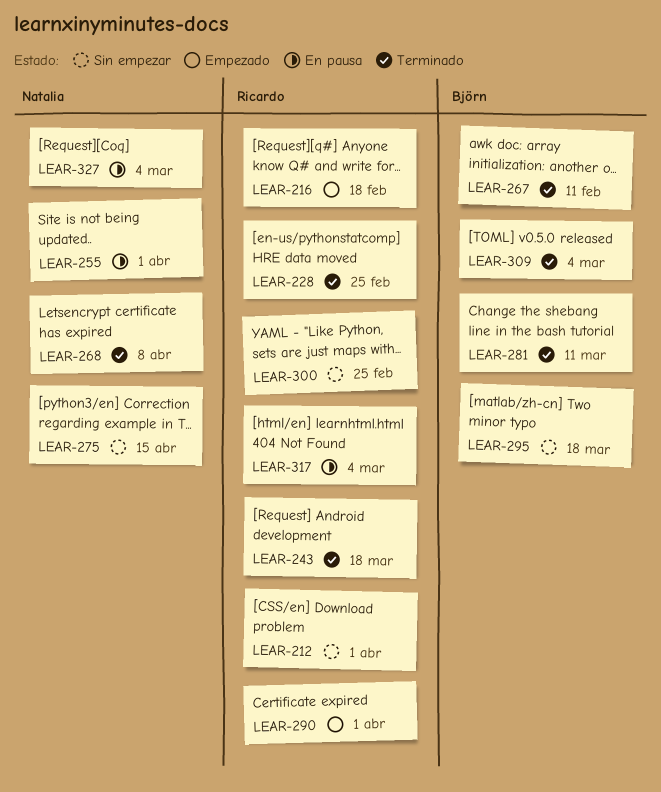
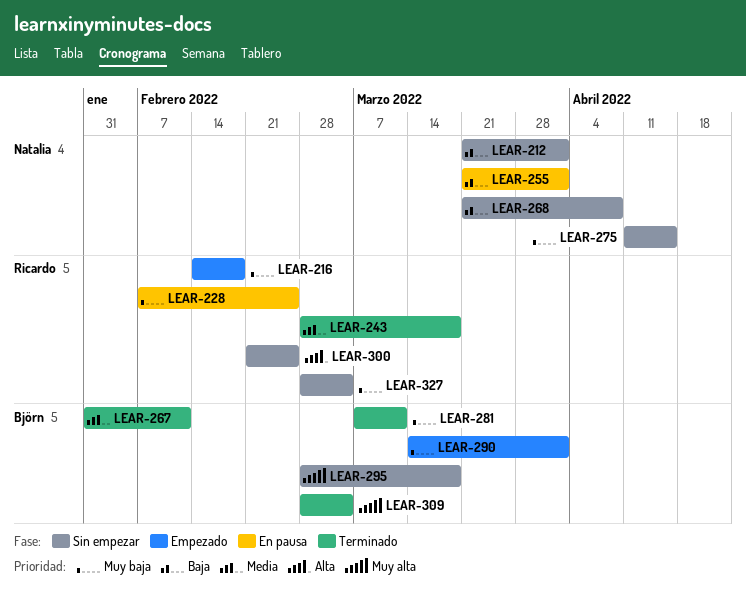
LEAR-212, owner: Ricardo -> Natalia
LEAR-228, status: Terminado -> En pausa
LEAR-268, status: Terminado -> Sin empezar
LEAR-290, owner: Ricardo -> Björn
LEAR-317: present -> none
LEAR-327, status: En pausa -> Sin empezar
LEAR-327, owner: Natalia -> Ricardo

